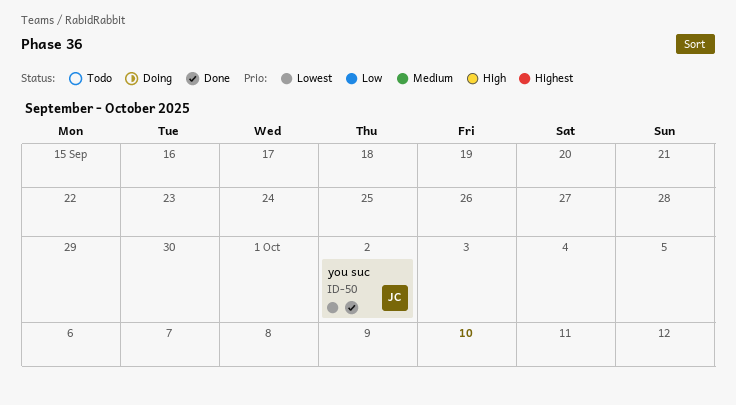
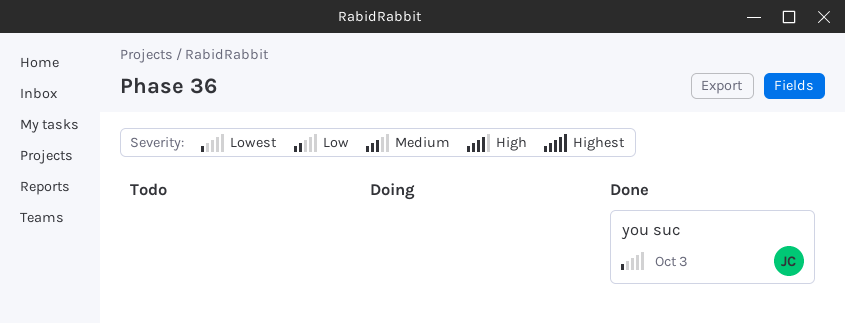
you suc, due: Oct 2 -> Oct 3

